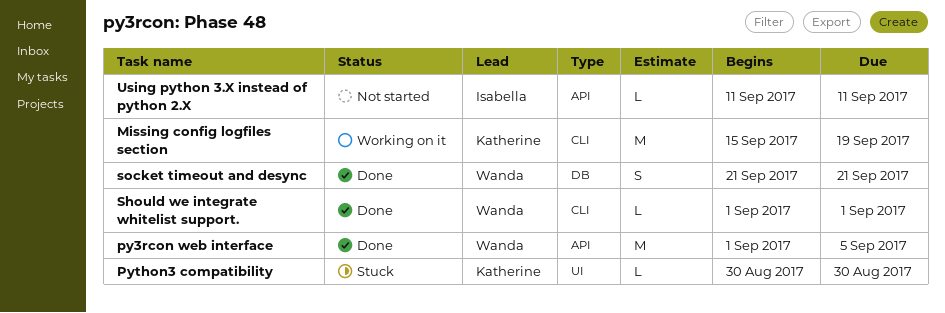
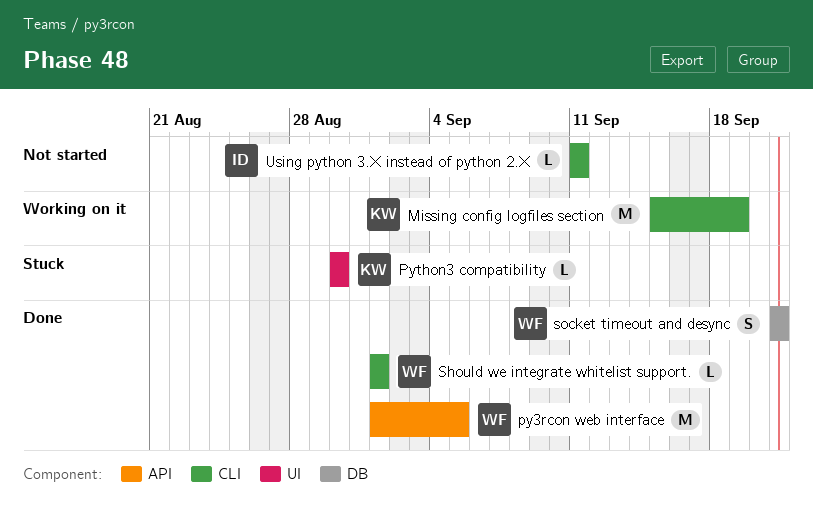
Using python 3.X instead of python 2.X, label: API -> CLI

